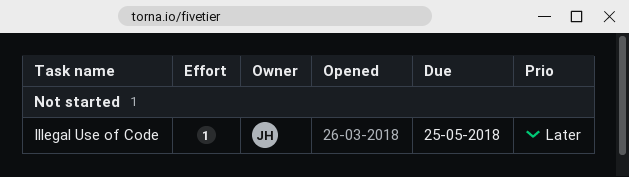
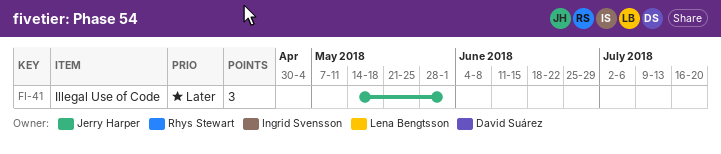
Illegal Use of Code, estimate: 1 -> 3
Illegal Use of Code, due: May 25 -> Jun 1

